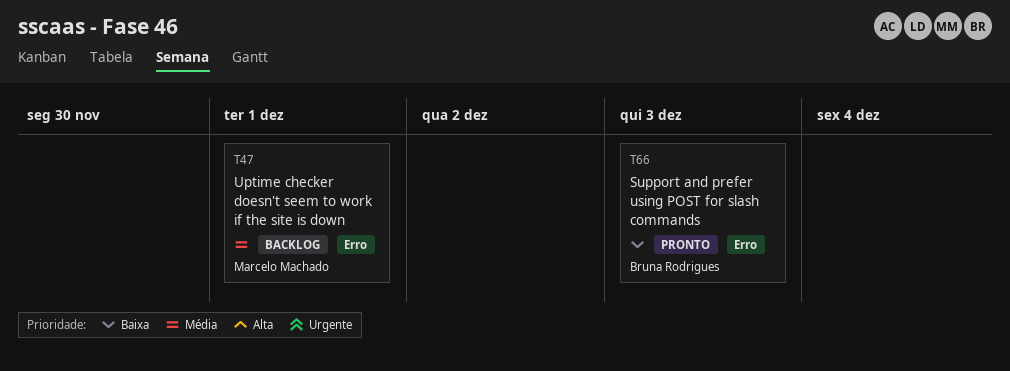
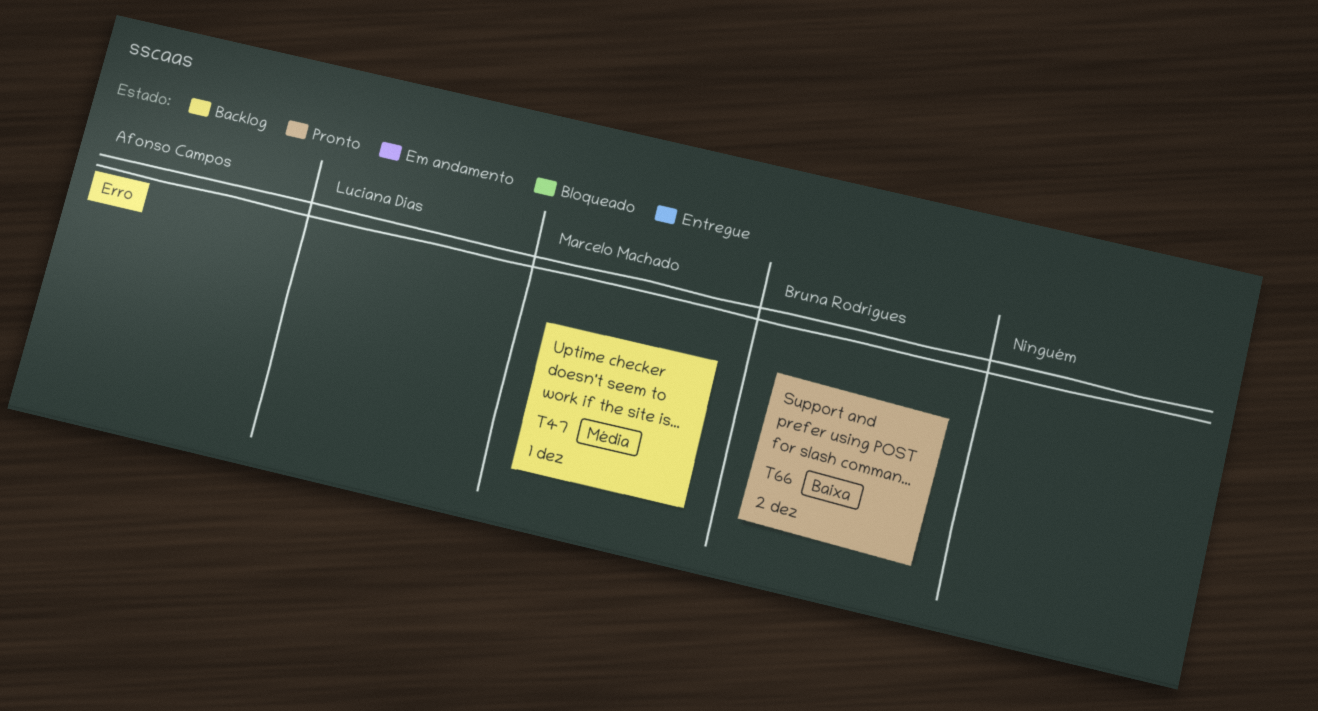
T66, due: Dec 3 -> Dec 2

